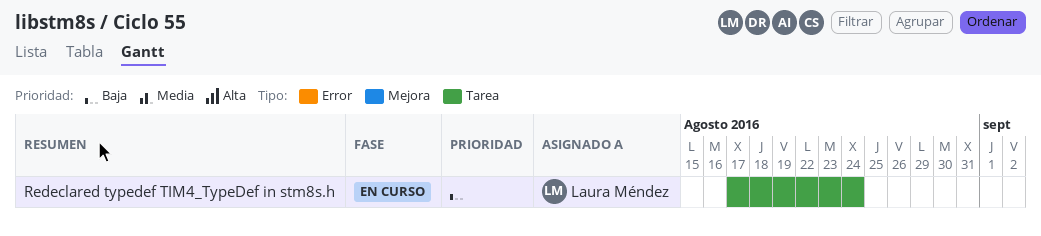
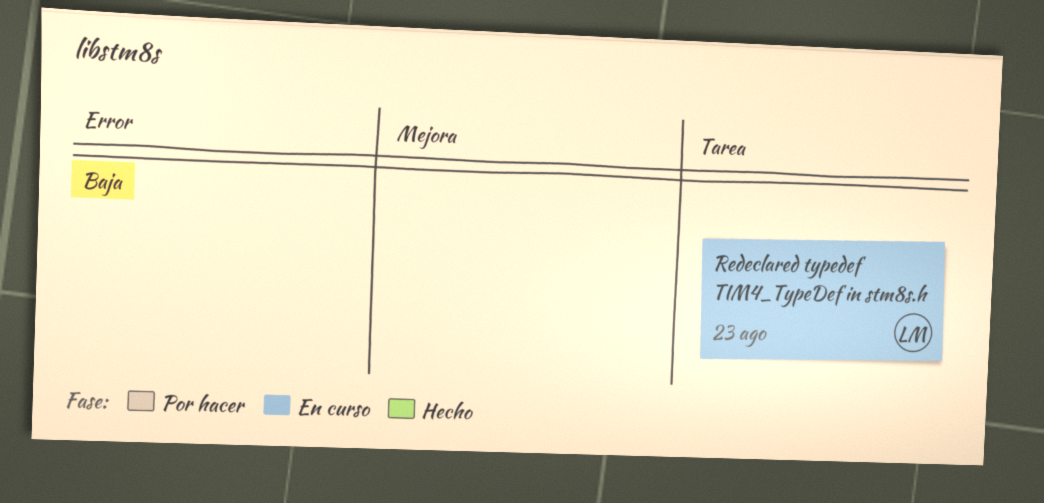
Redeclared typedef TIM4_TypeDef in stm8s.h, due: Aug 24 -> Aug 23

